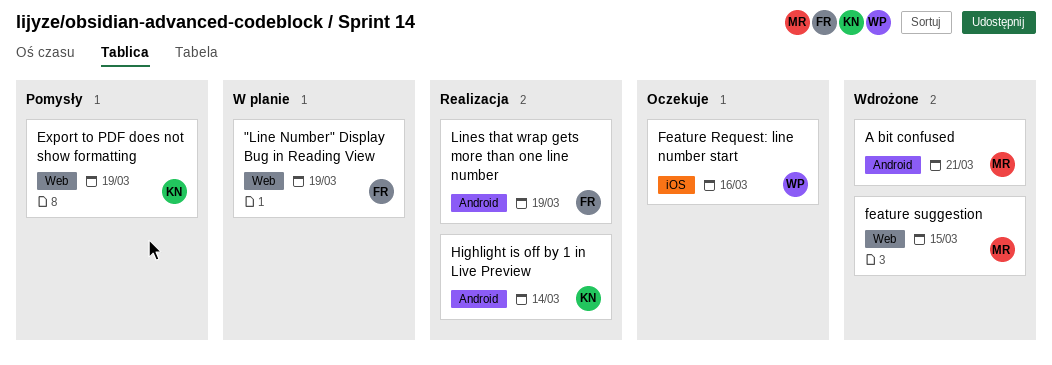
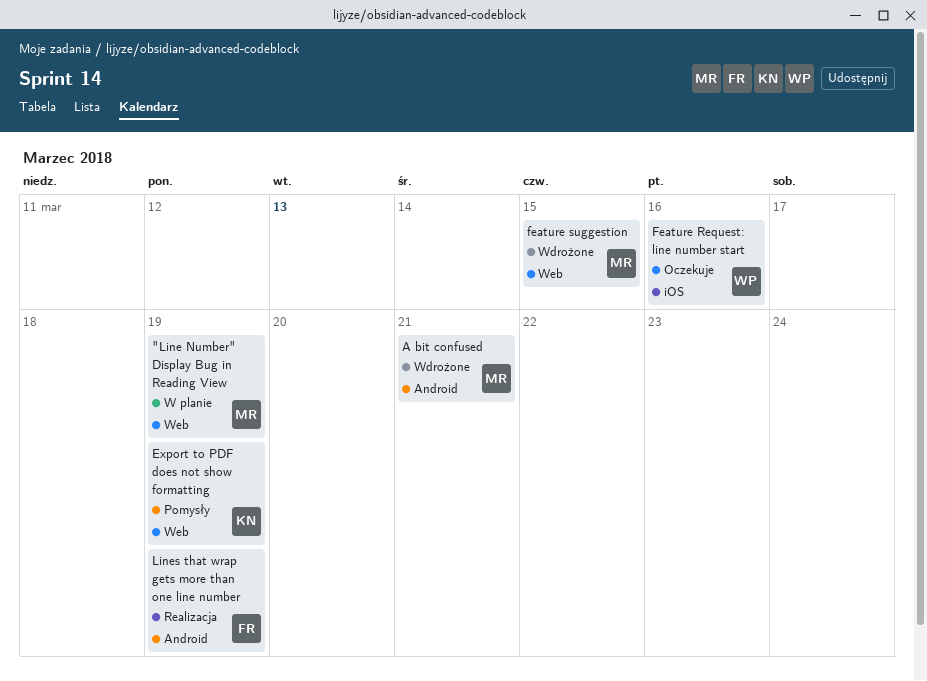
"Line Number" Display Bug in Reading View, owner: FR -> MR
Highlight is off by 1 in Live Preview: present -> none

